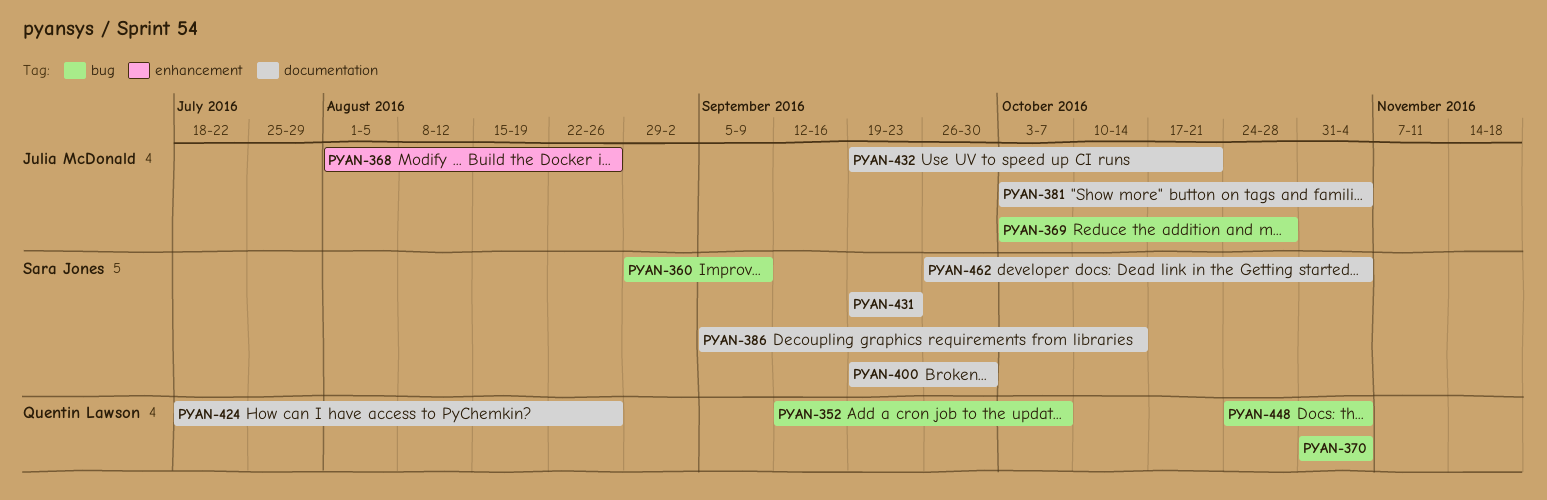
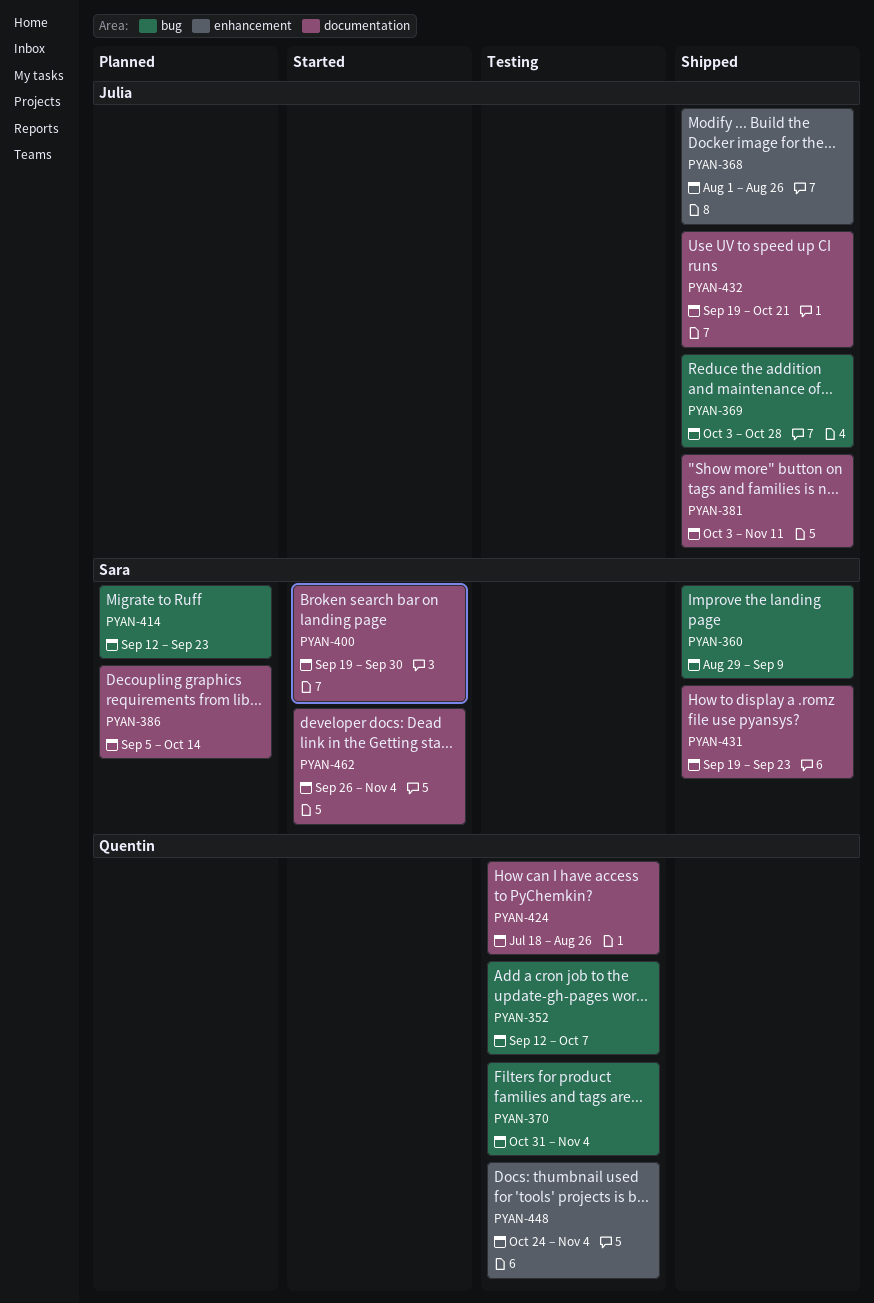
PYAN-381, due: Nov 4 -> Nov 11
PYAN-414: none -> present
PYAN-448, label: bug -> enhancement

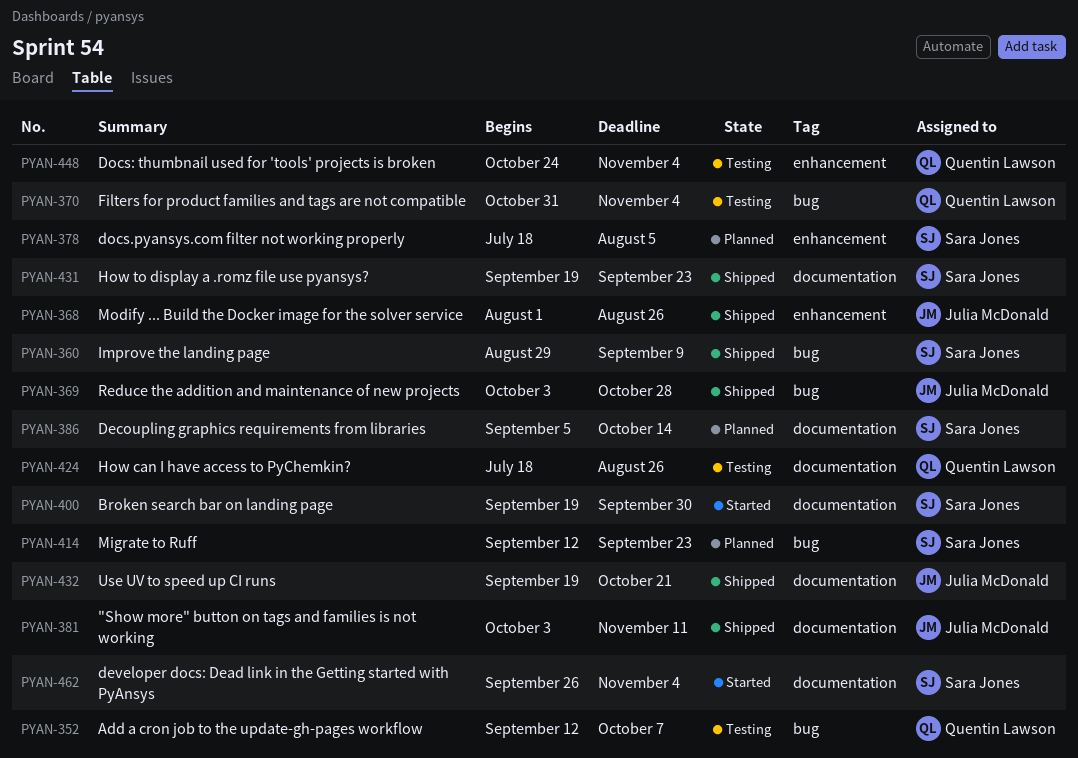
PYAN-378: none -> present

